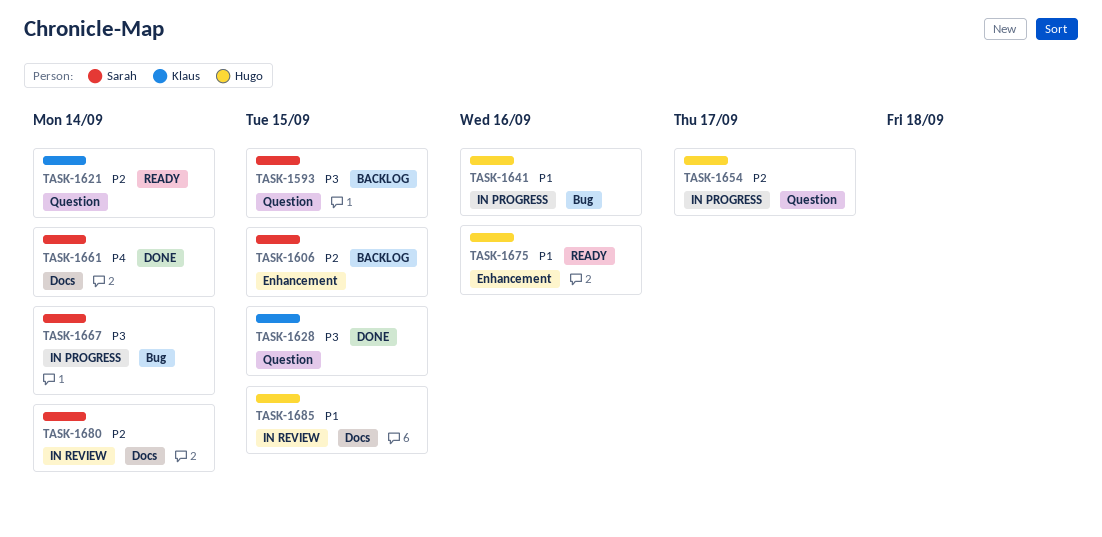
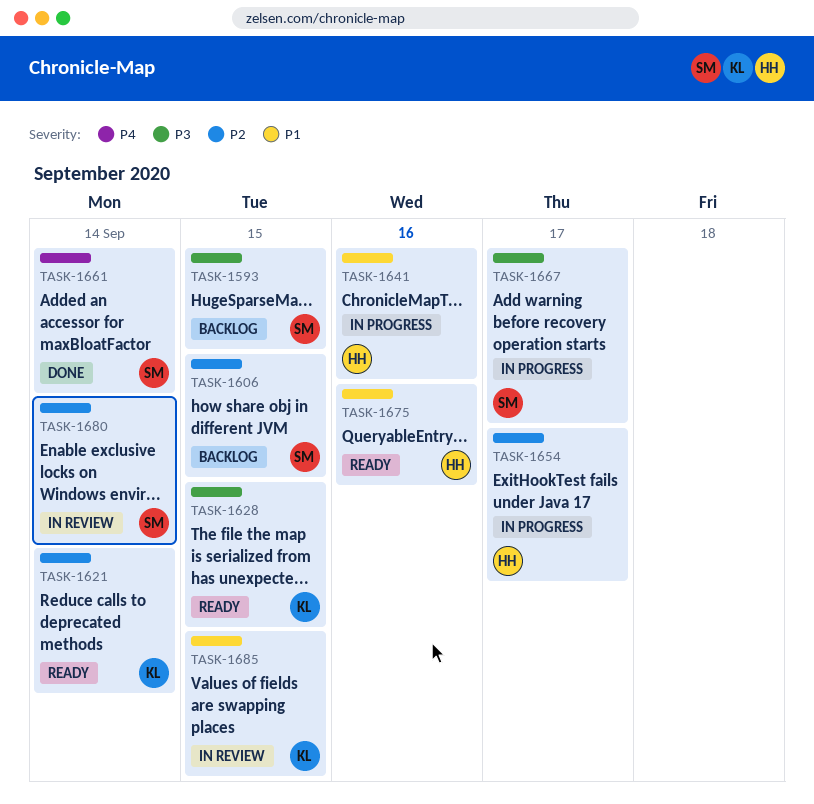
TASK-1628, status: Done -> Ready
TASK-1667, due: Sep 14 -> Sep 17
TASK-1685, owner: Hugo -> Klaus

